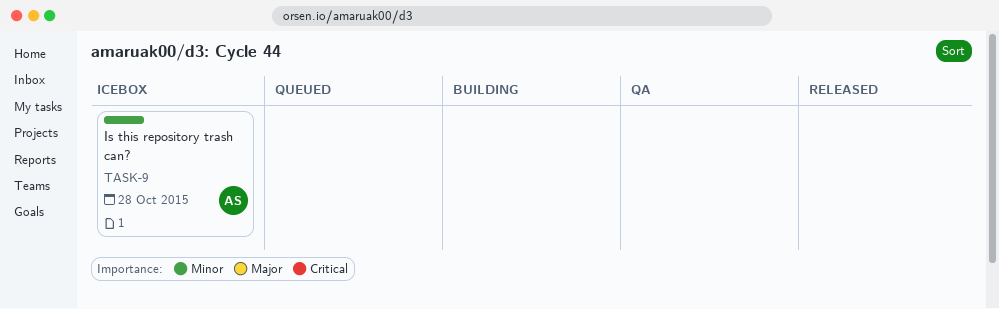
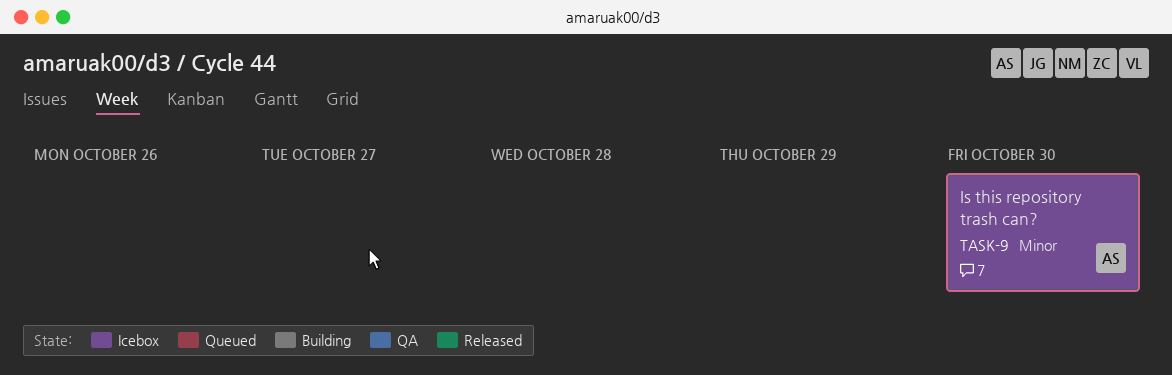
TASK-9, due: Oct 28 -> Oct 30

